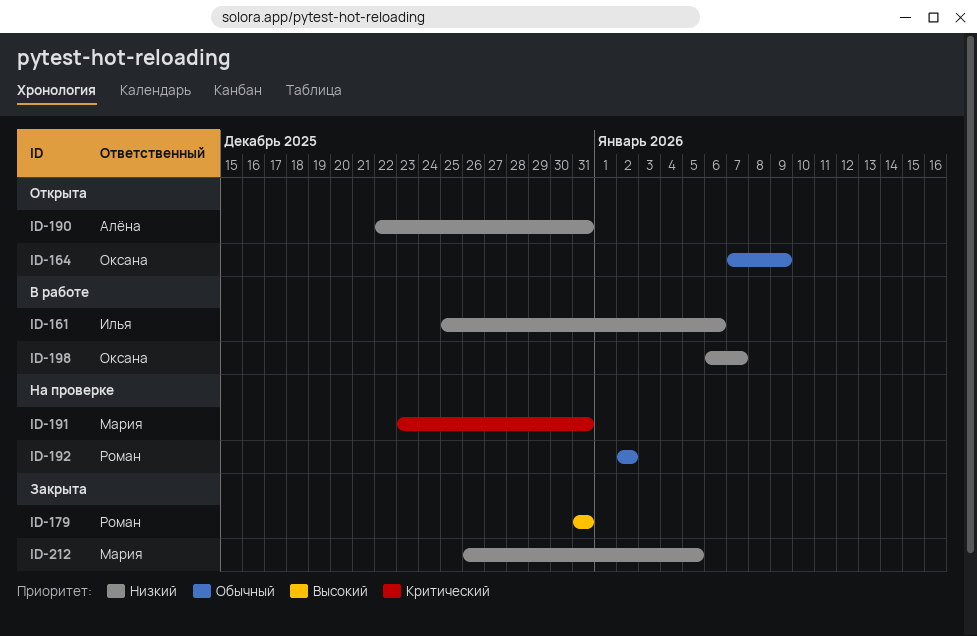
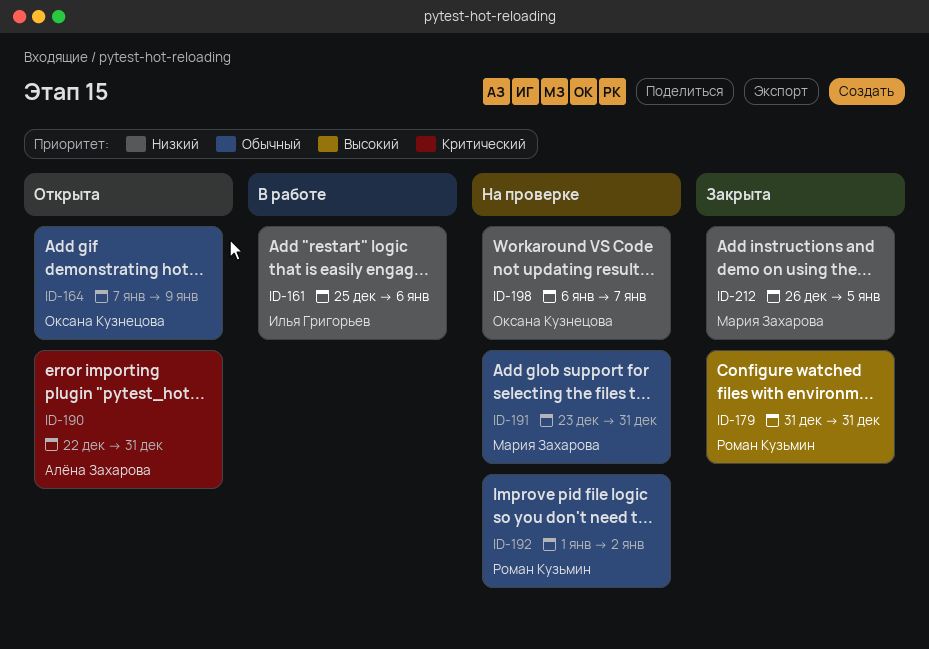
ID-190, priority: Низкий -> Критический
ID-191, priority: Критический -> Обычный
ID-192, start: Jan 2 -> Jan 1
ID-198, status: В работе -> На проверке

